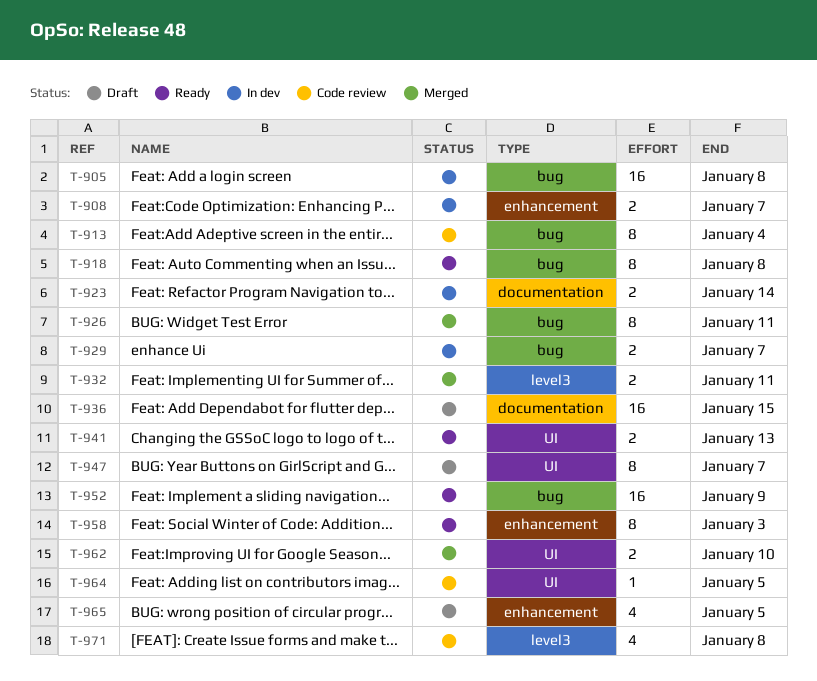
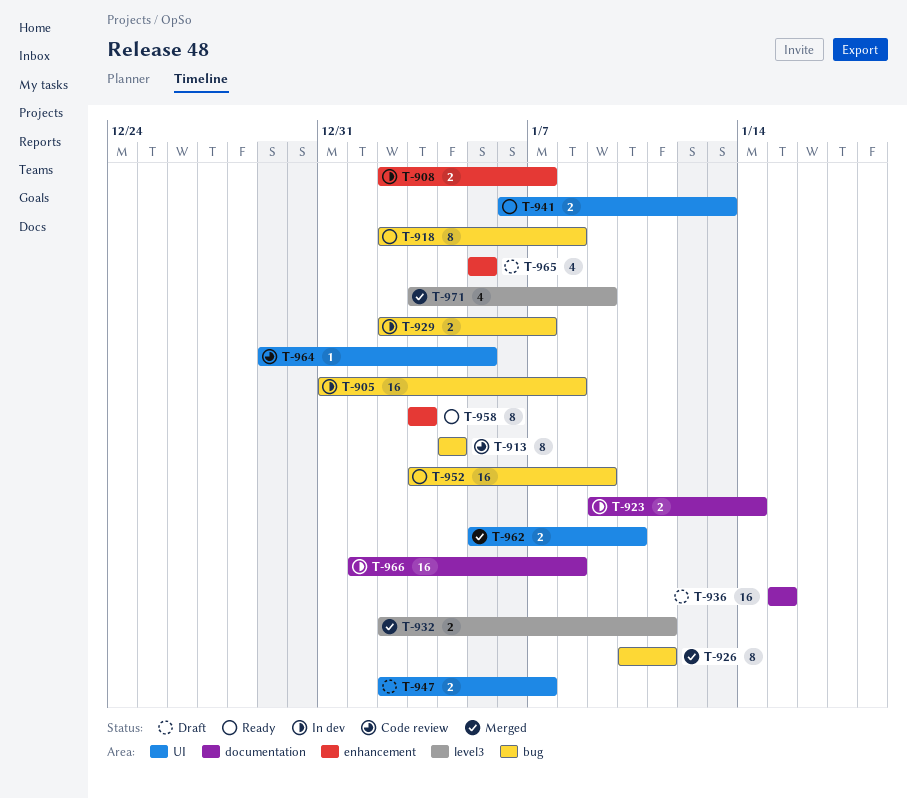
T-947, estimate: 8 -> 2
T-966: none -> present
T-971, status: Code review -> Merged
T-971, due: Jan 8 -> Jan 9

